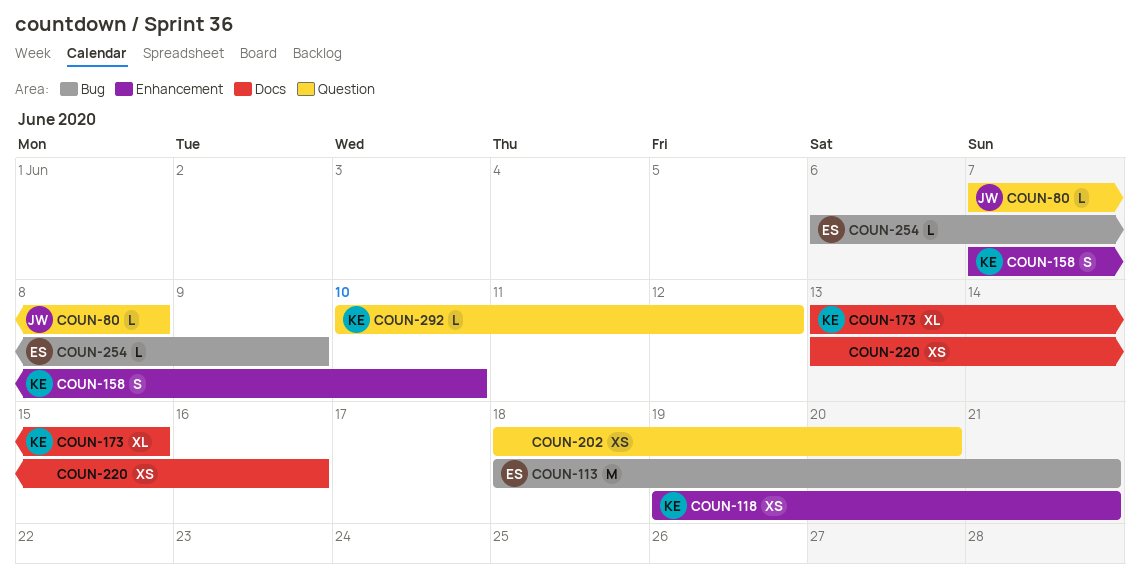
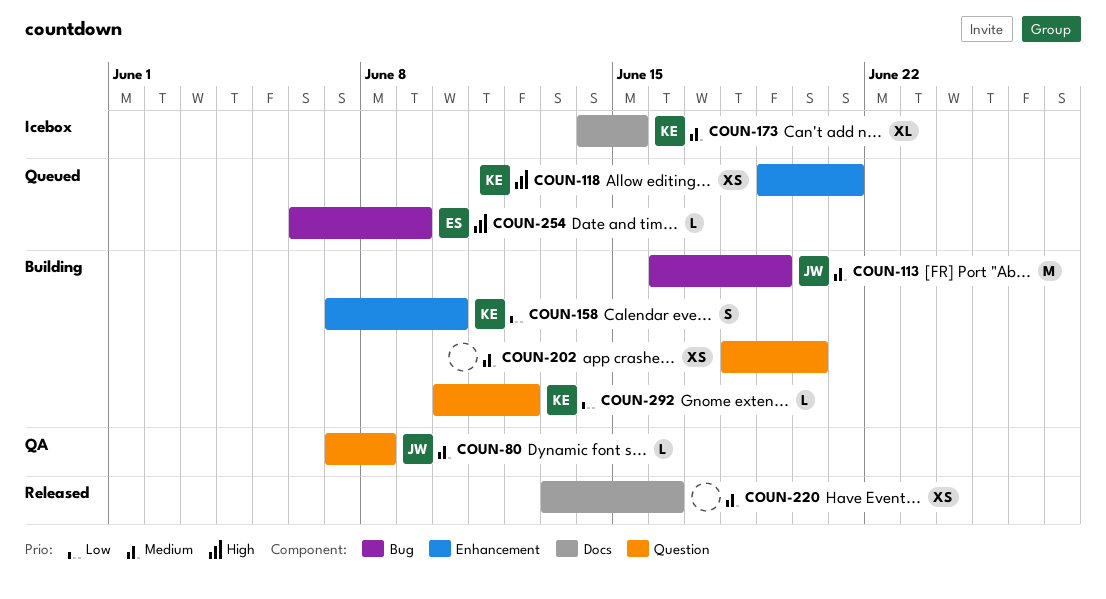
COUN-113, owner: ES -> JW
COUN-113, start: Jun 18 -> Jun 16
COUN-113, due: Jun 21 -> Jun 19
COUN-173, start: Jun 13 -> Jun 14

